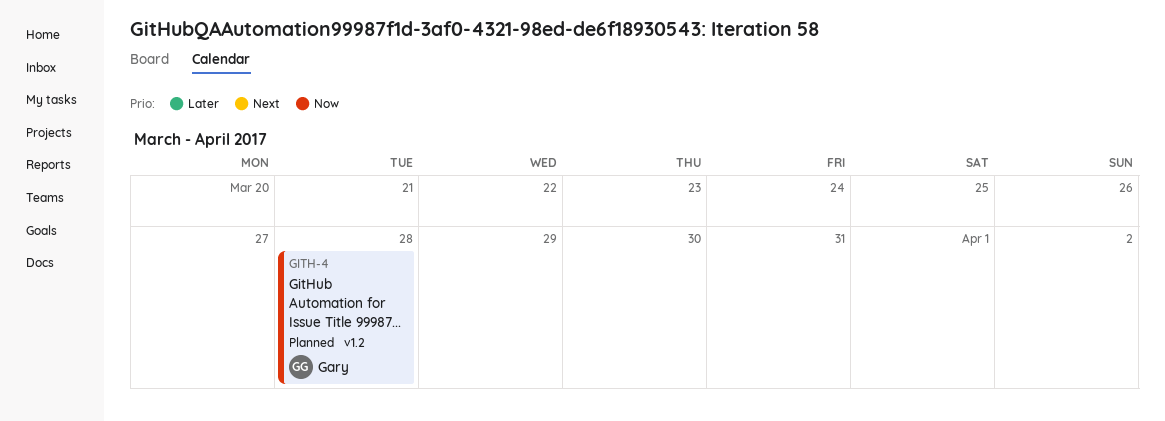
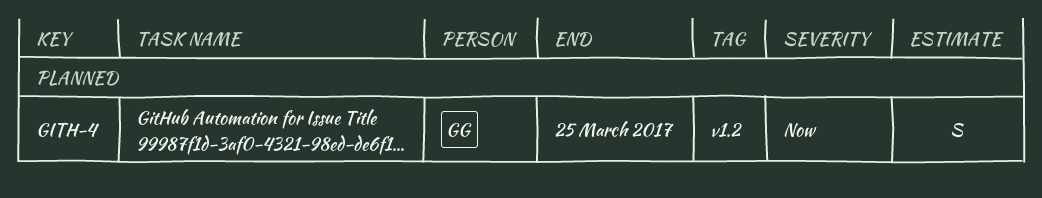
GITH-4, due: Mar 28 -> Mar 25

